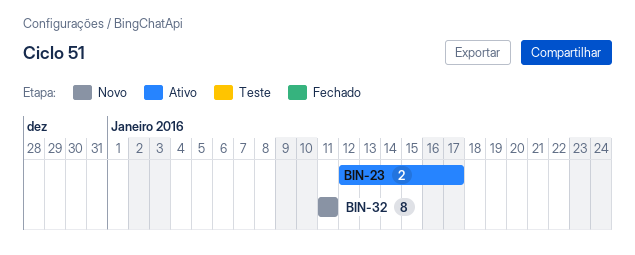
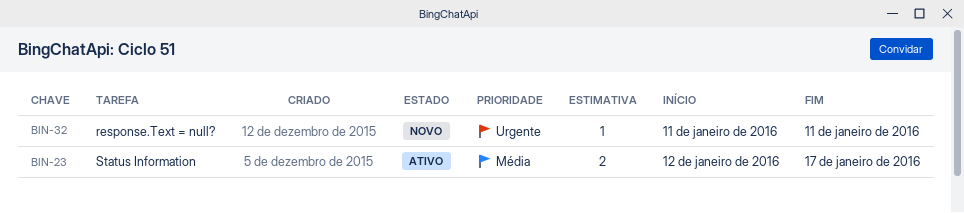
BIN-32, estimate: 8 -> 1

